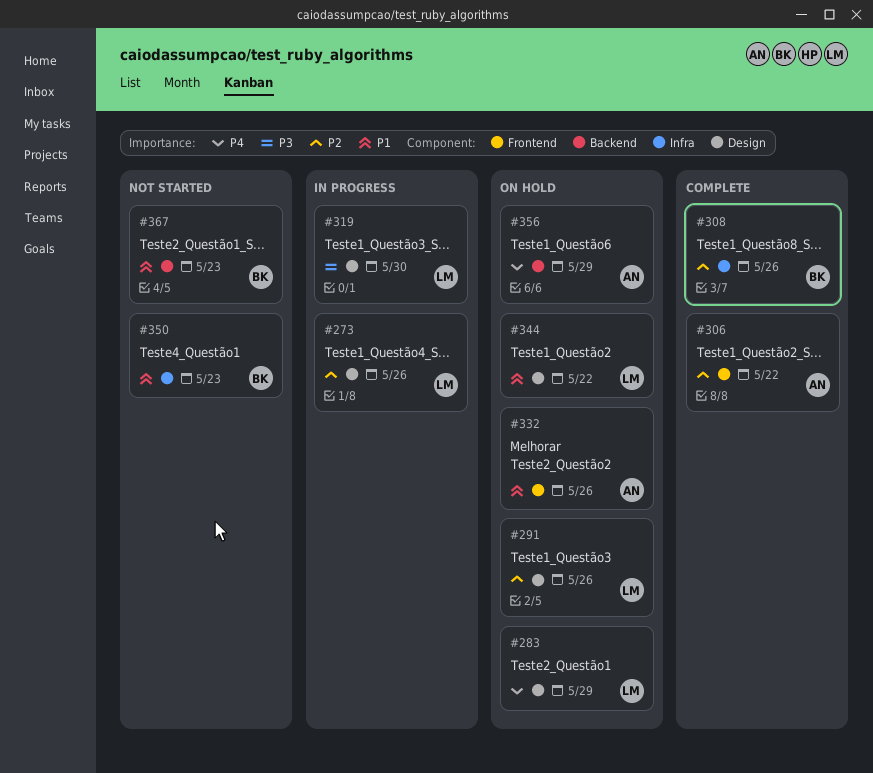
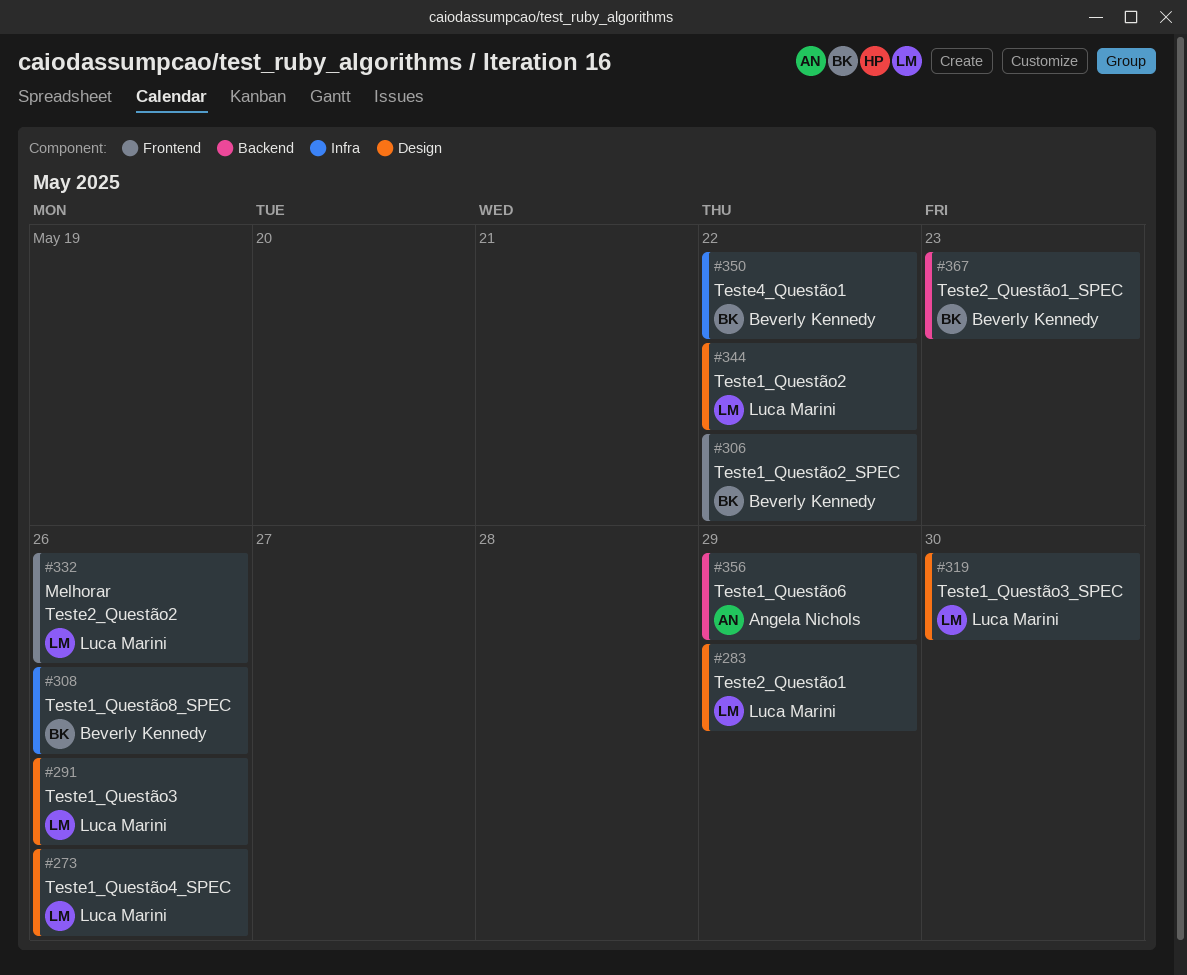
#306, owner: Angela Nichols -> Beverly Kennedy
#332, owner: Angela Nichols -> Luca Marini
#350, due: May 23 -> May 22

